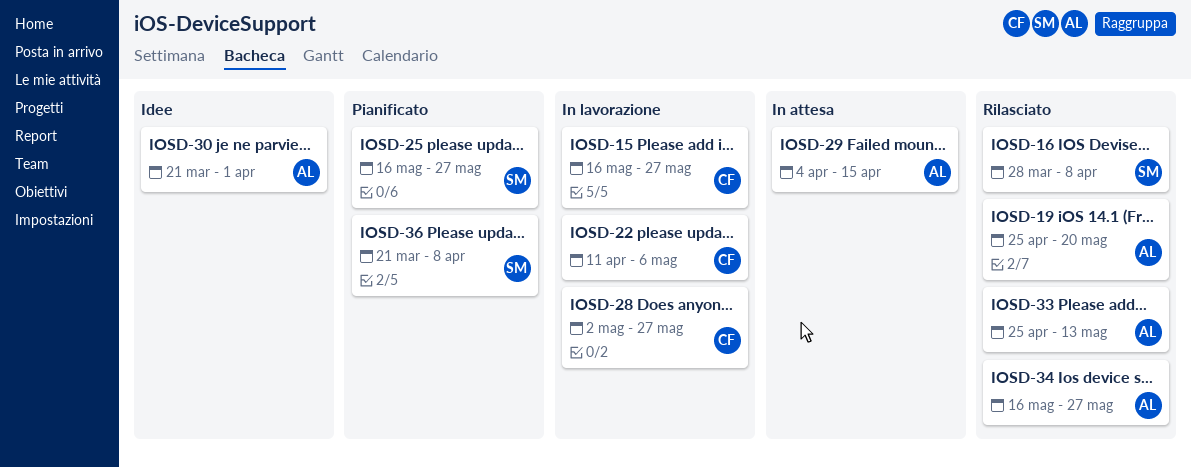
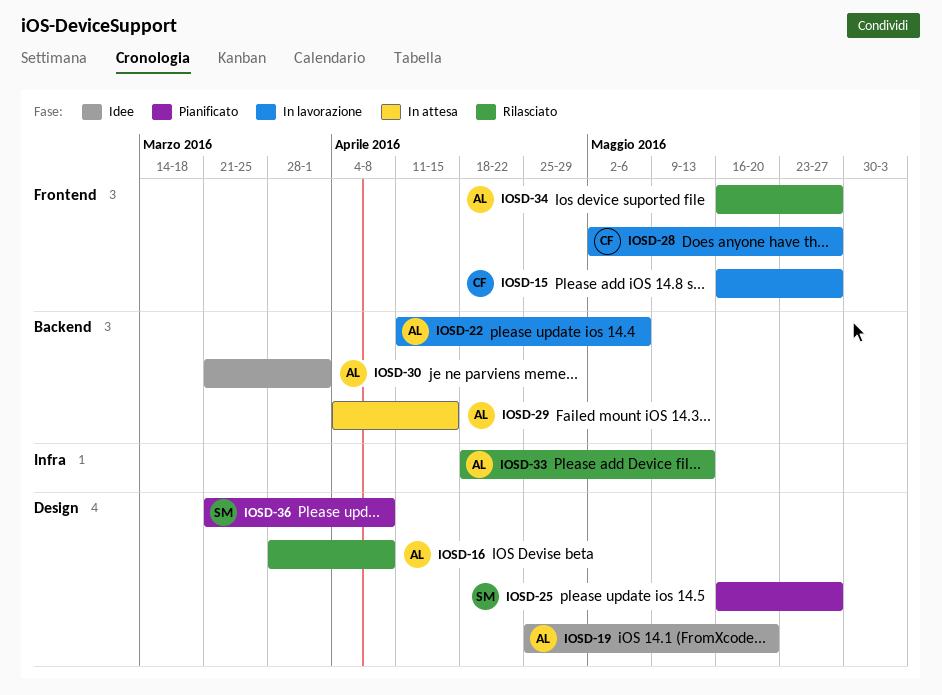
IOSD-16, owner: SM -> AL
IOSD-19, status: Rilasciato -> Idee
IOSD-22, owner: CF -> AL
IOSD-33, start: Apr 25 -> Apr 18

